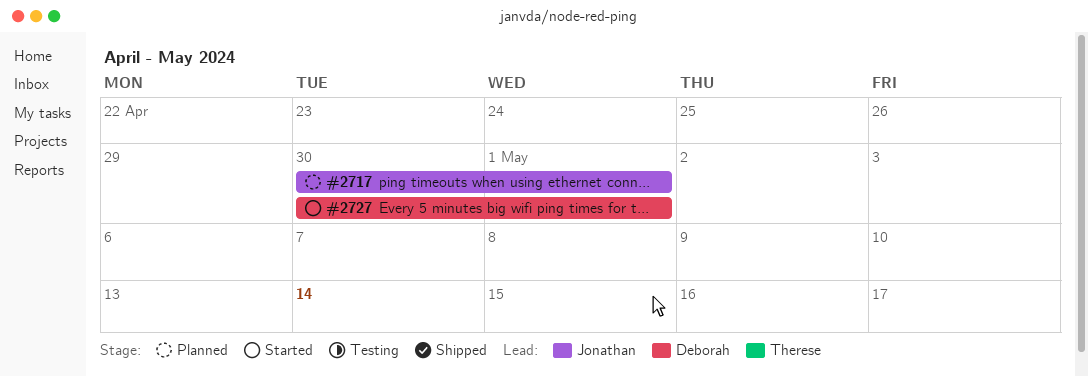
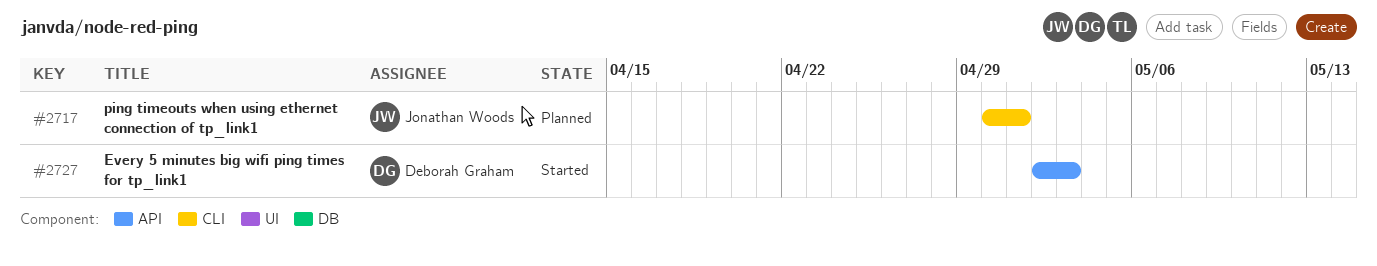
#2727, start: Apr 30 -> May 2
#2727, due: May 1 -> May 3

